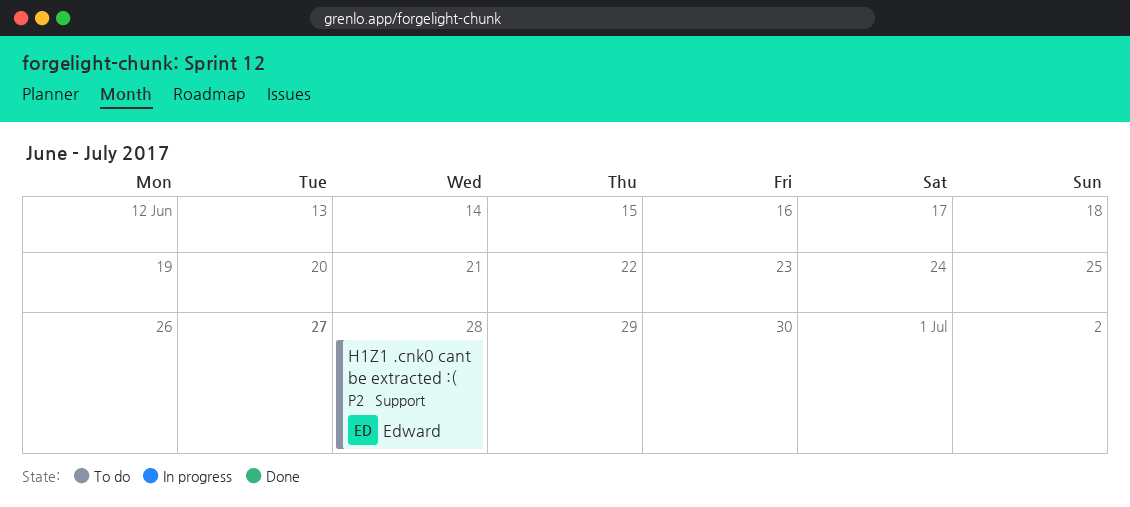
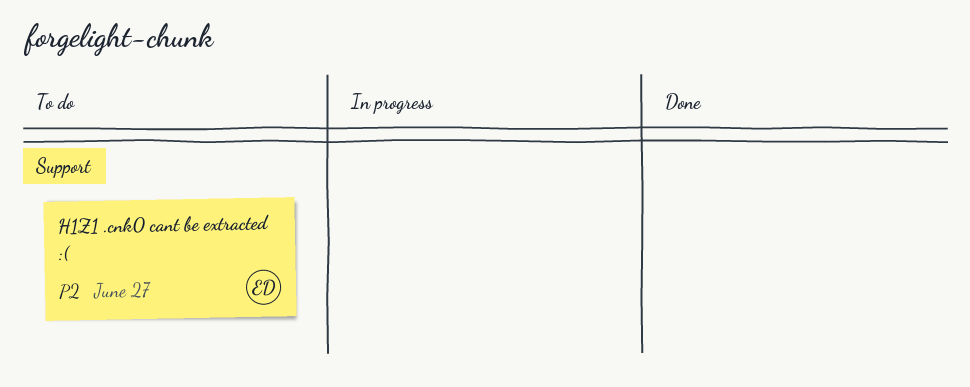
H1Z1 .cnk0 cant be extracted :(, due: Jun 28 -> Jun 27

